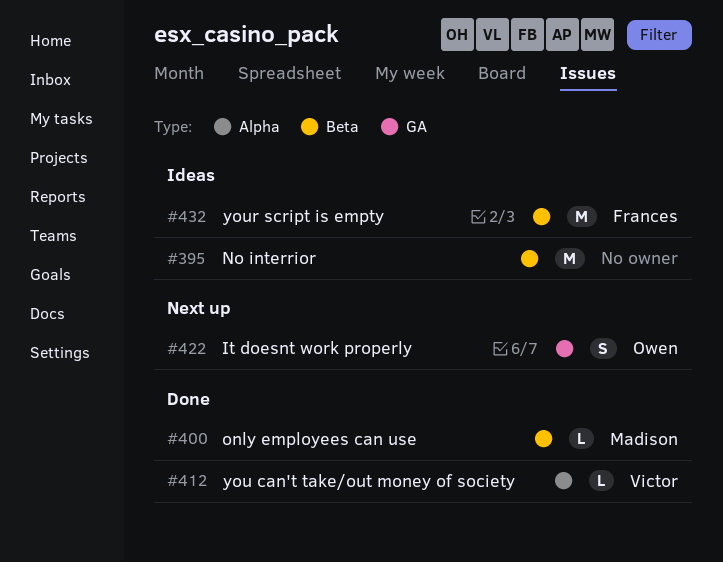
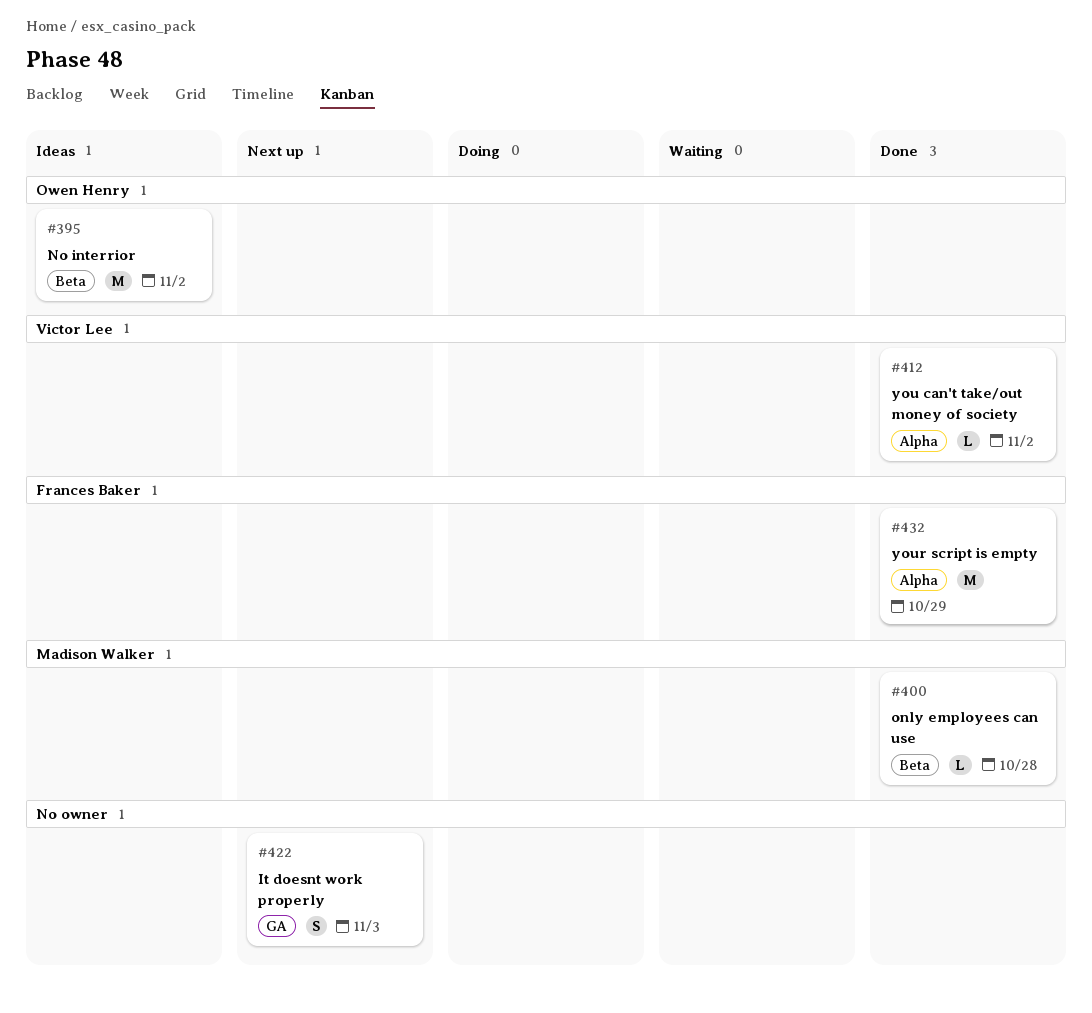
#395, owner: none -> Owen Henry
#422, owner: Owen Henry -> none
#432, status: Ideas -> Done
#432, label: Beta -> Alpha

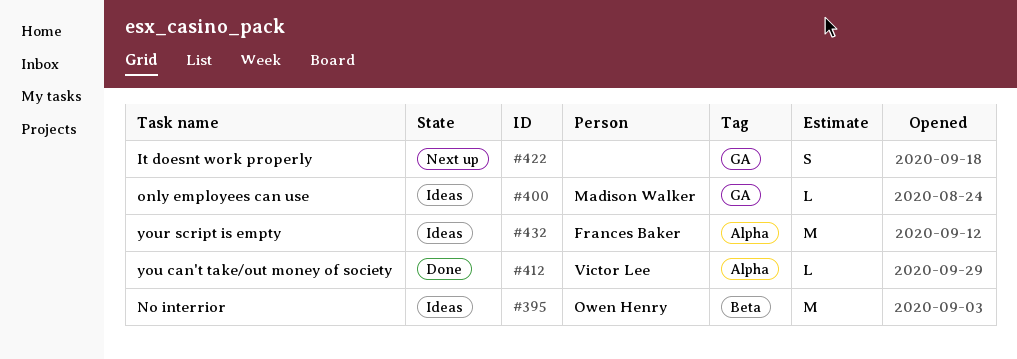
#400, status: Done -> Ideas
#400, label: Beta -> GA
#432, status: Done -> Ideas

